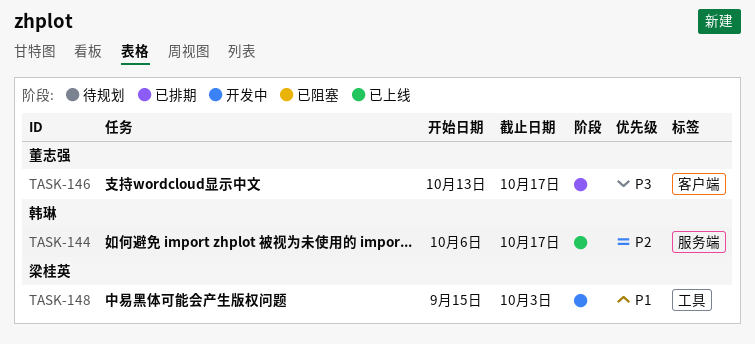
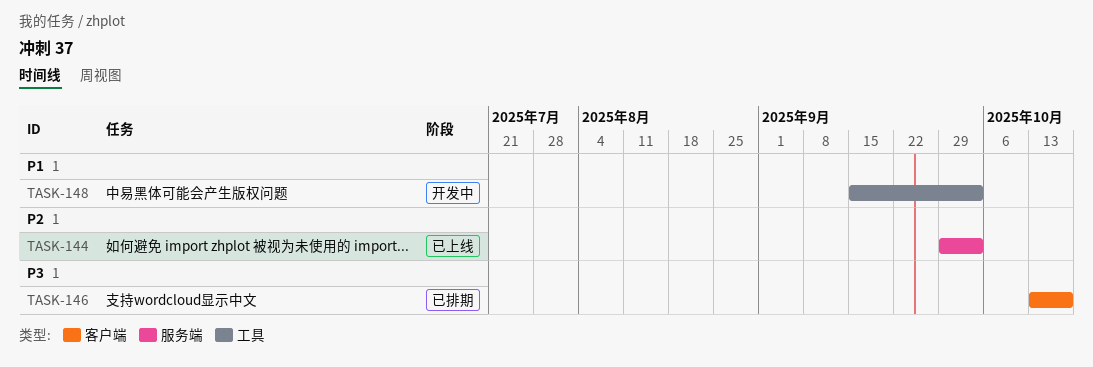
TASK-144, start: Oct 6 -> Sep 29
TASK-144, due: Oct 17 -> Oct 3

